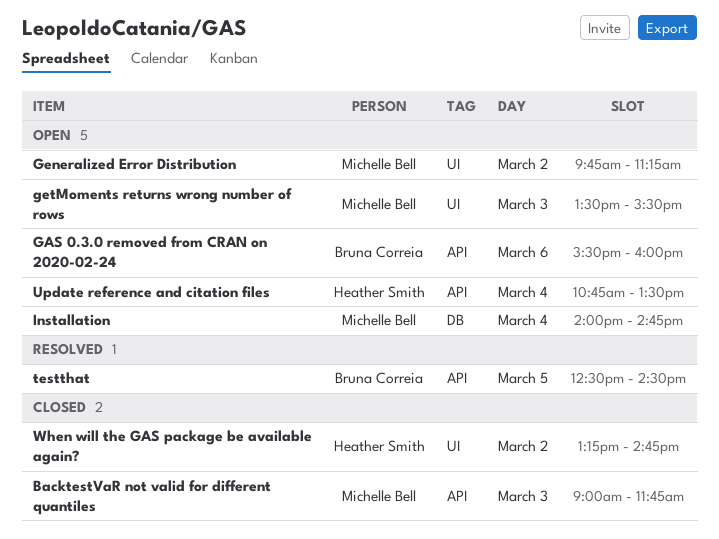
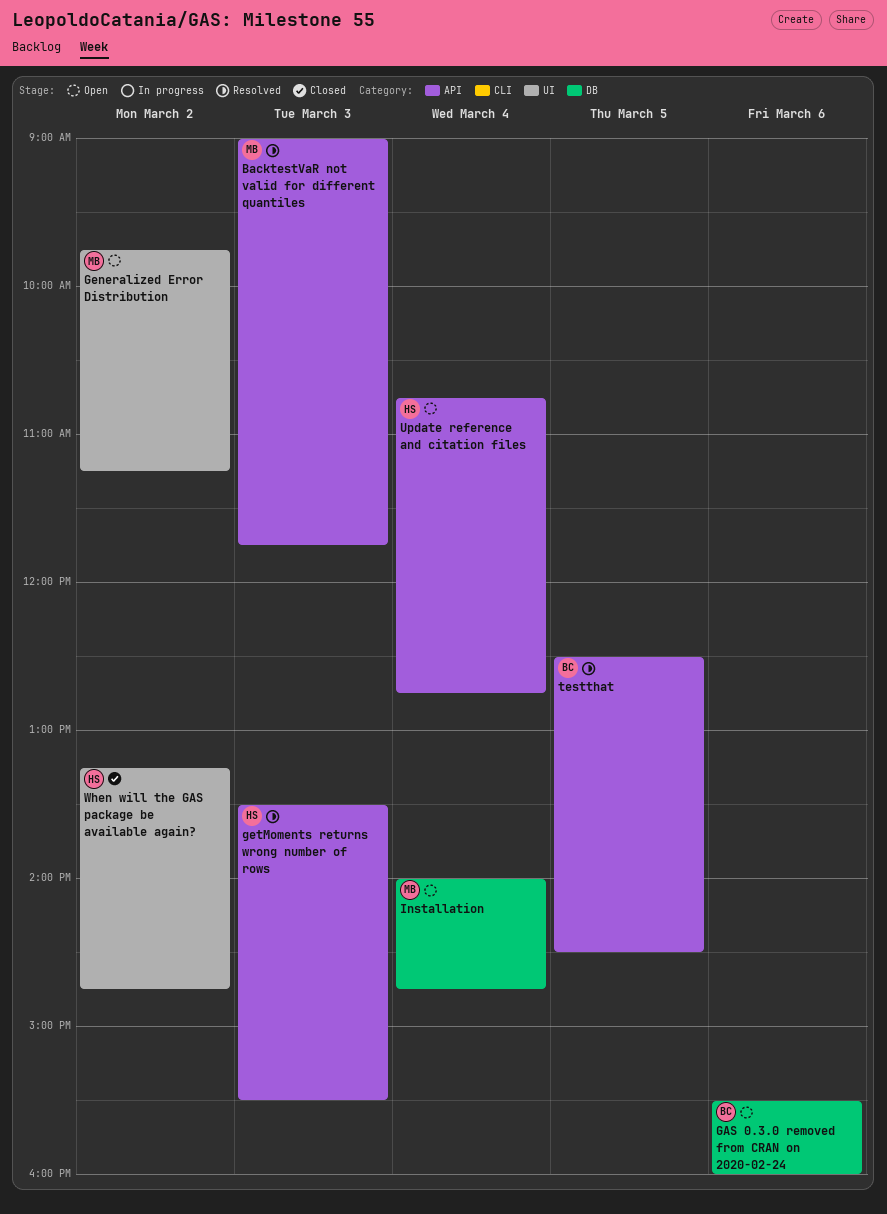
BacktestVaR not valid for different quantiles, status: Closed -> Resolved
GAS 0.3.0 removed from CRAN on 2020-02-24, label: API -> DB
getMoments returns wrong number of rows, status: Open -> Resolved
getMoments returns wrong number of rows, owner: Michelle Bell -> Heather Smith
getMoments returns wrong number of rows, label: UI -> API
Update reference and citation files, ends: 13:30 -> 12:45

